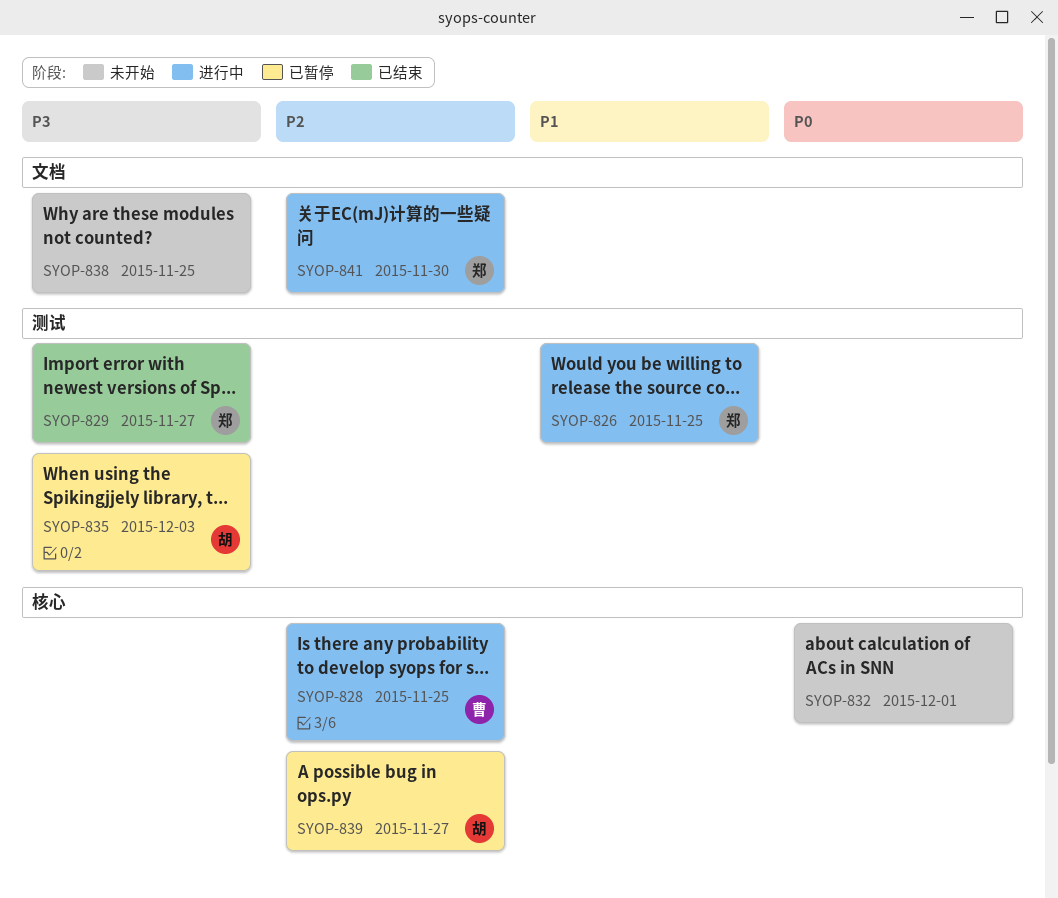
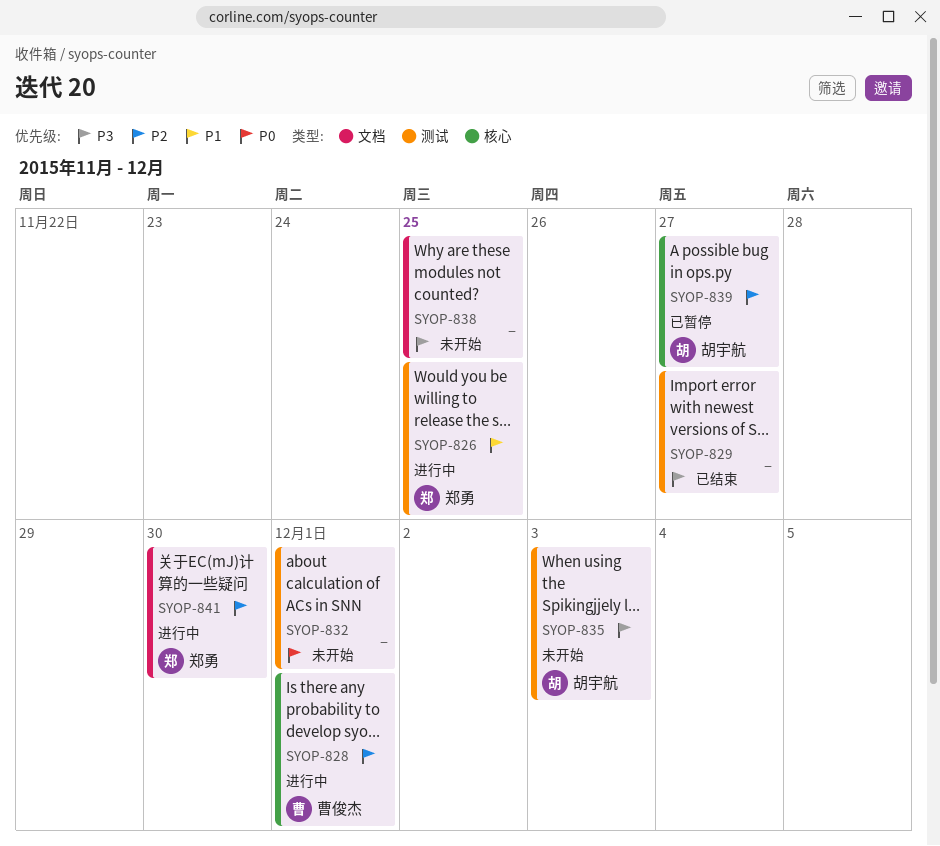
SYOP-828, due: Nov 25 -> Dec 1
SYOP-829, owner: 郑勇 -> none
SYOP-832, label: 核心 -> 测试
SYOP-835, status: 已暂停 -> 未开始

